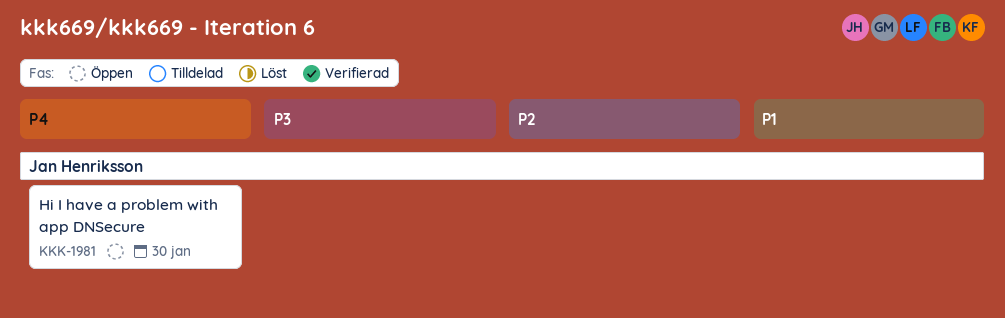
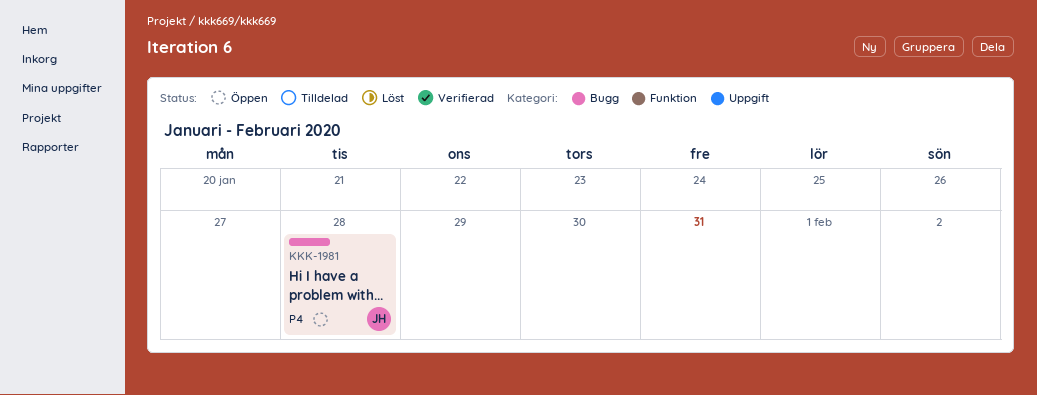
KKK-1981, due: Jan 30 -> Jan 28

